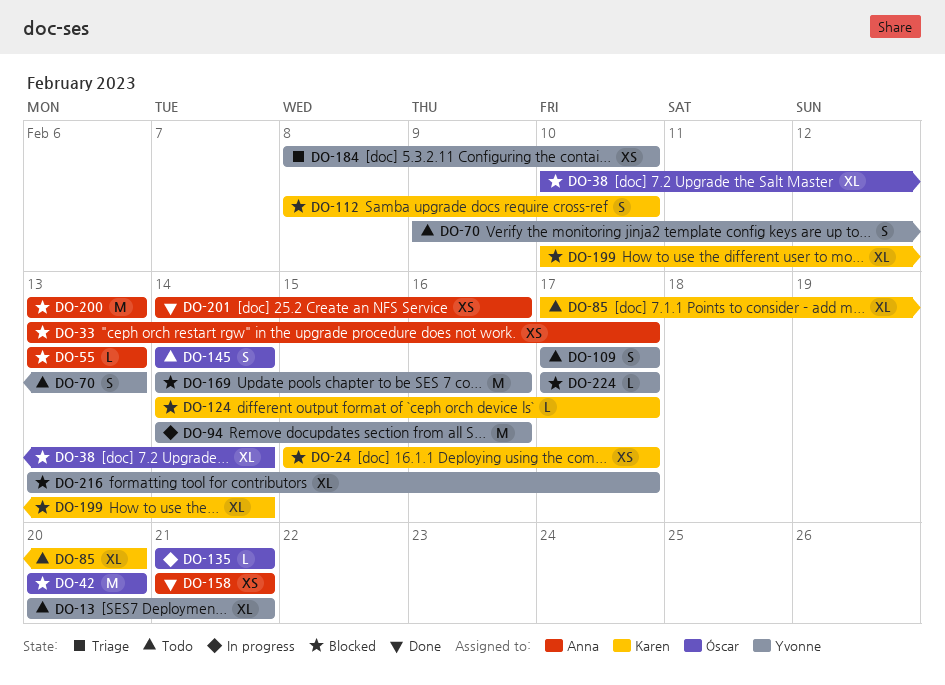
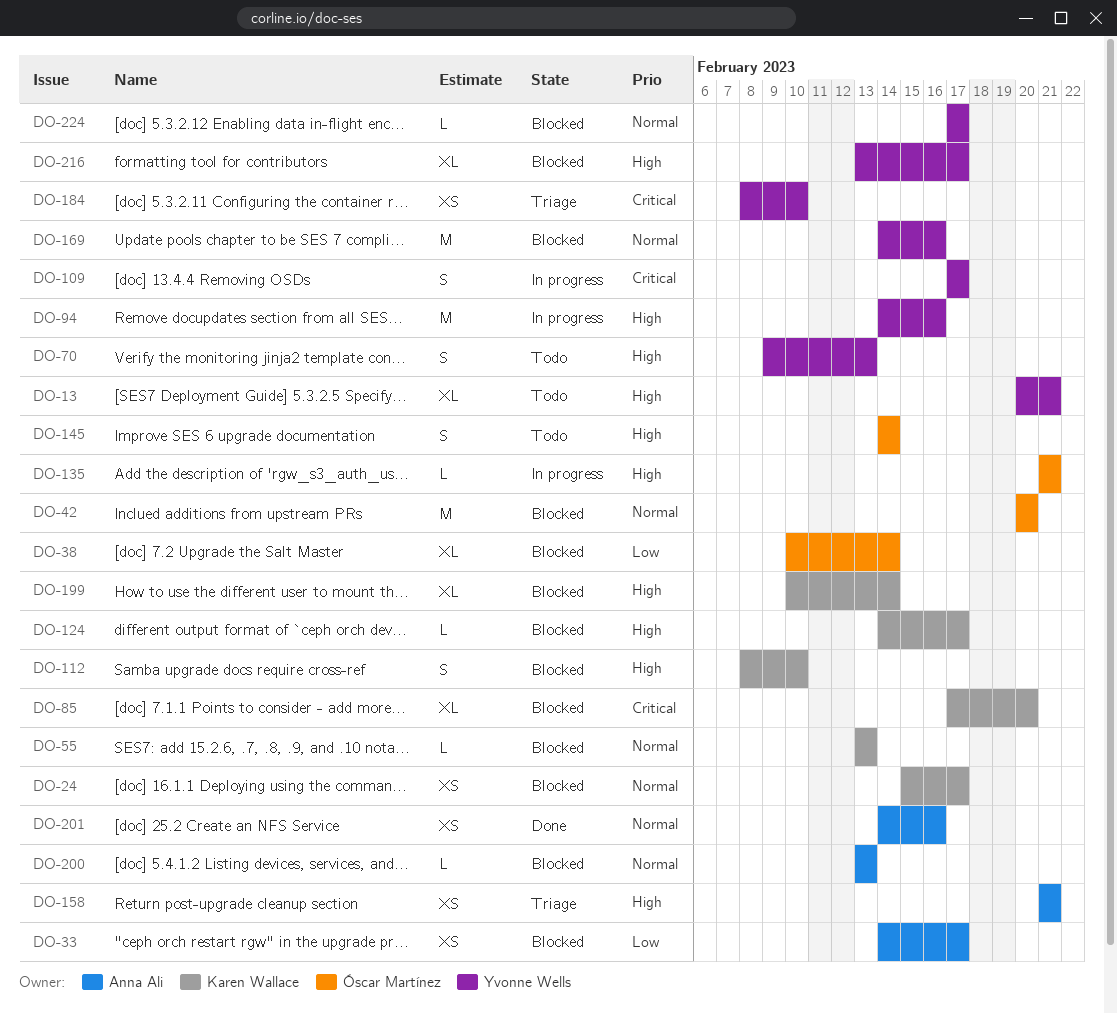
DO-33, start: Feb 13 -> Feb 14
DO-55, owner: Anna Ali -> Karen Wallace
DO-85, status: Todo -> Blocked
DO-109, status: Todo -> In progress
DO-158, status: Done -> Triage
DO-200, estimate: M -> L

